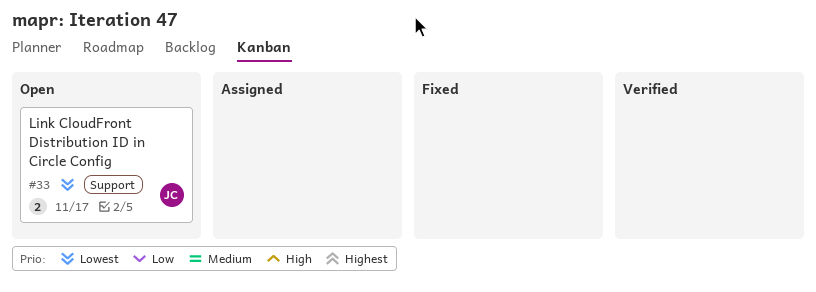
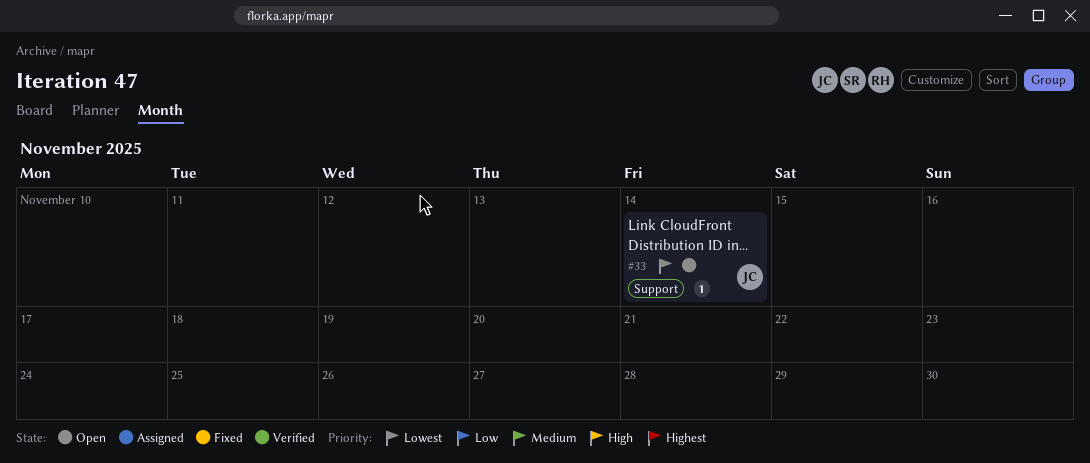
#33, estimate: 2 -> 1
#33, due: Nov 17 -> Nov 14

